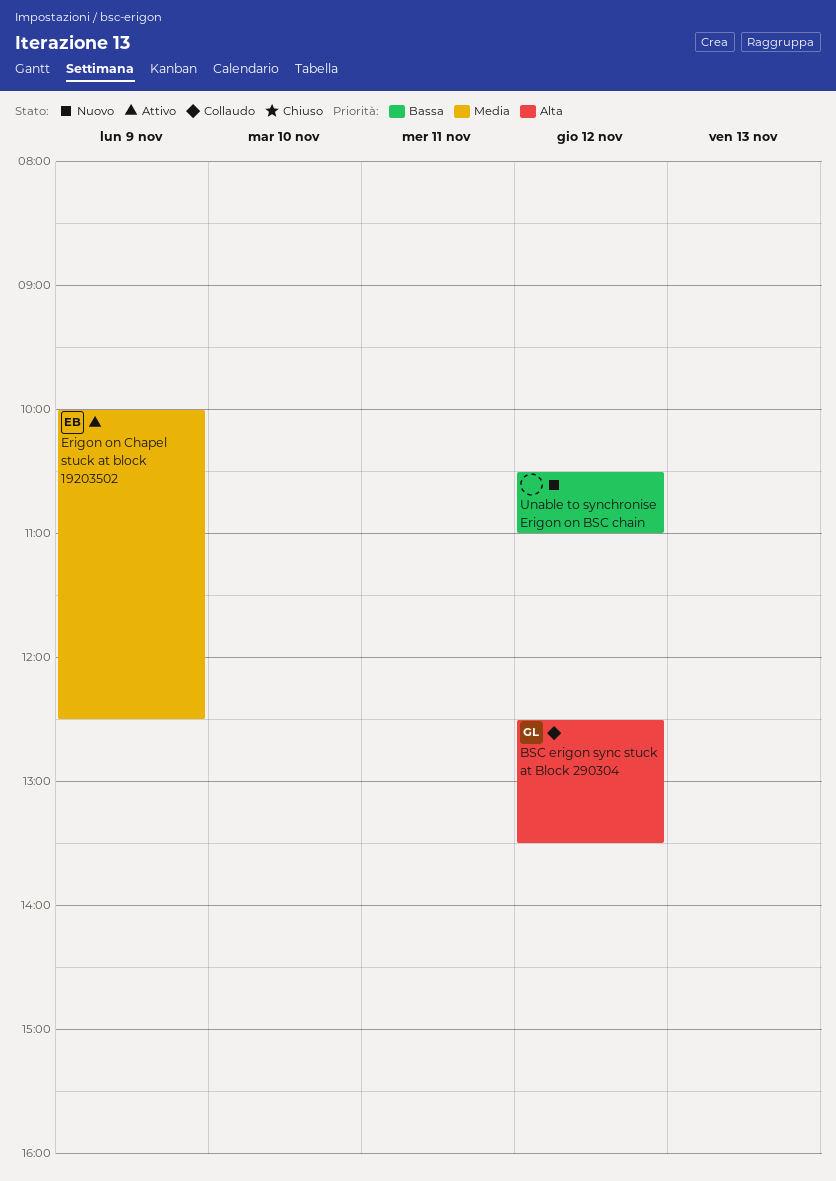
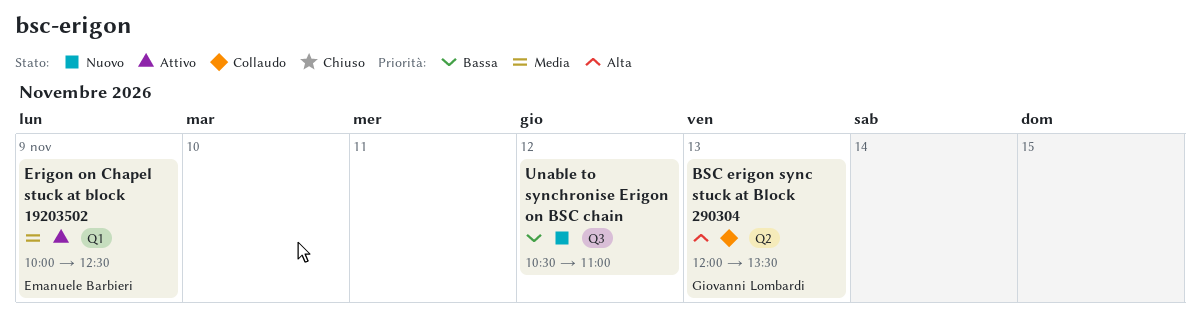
BSC erigon sync stuck at Block 290304, day: Nov 12 -> Nov 13
BSC erigon sync stuck at Block 290304, begins: 12:30 -> 12:00

